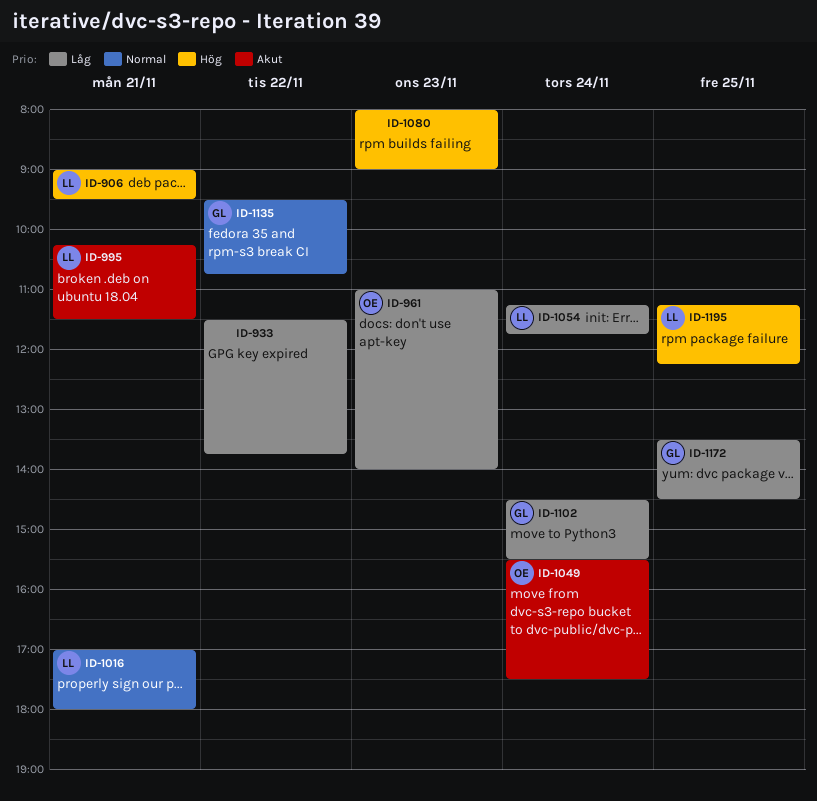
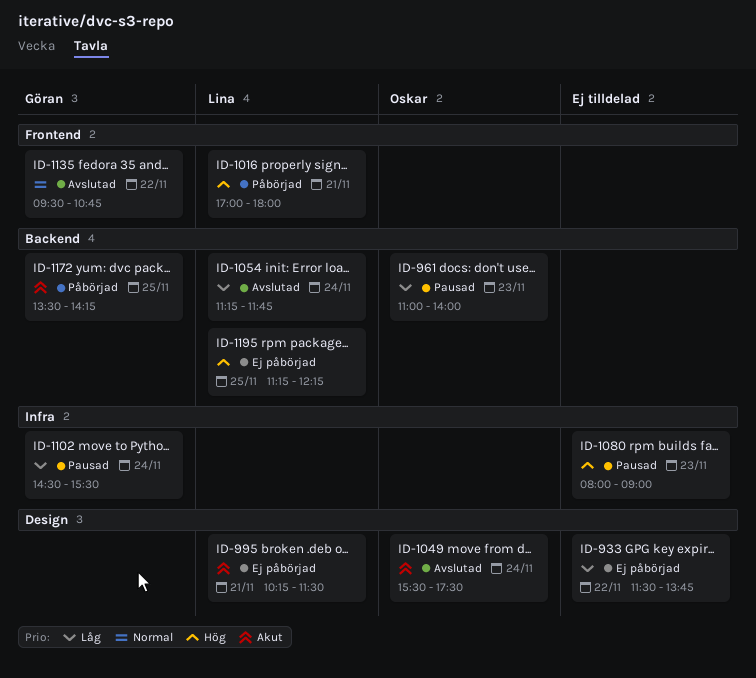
ID-906: present -> none
ID-1016, priority: Normal -> Hög
ID-1172, priority: Låg -> Akut
ID-1172, ends: 14:30 -> 14:15

